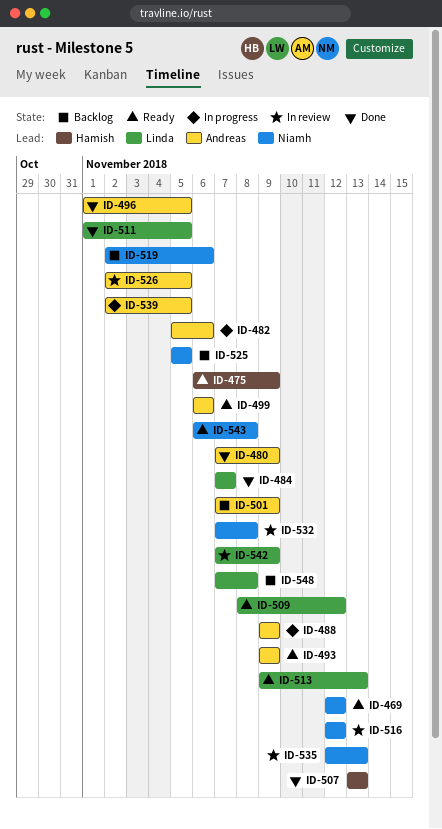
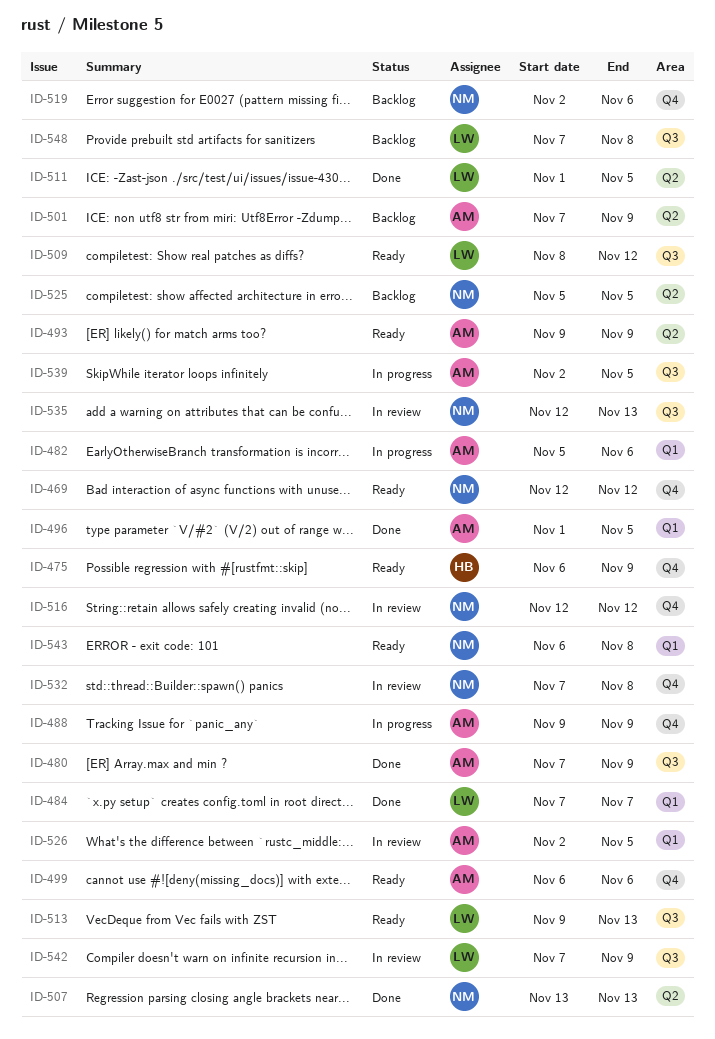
ID-507, owner: Hamish -> Niamh

